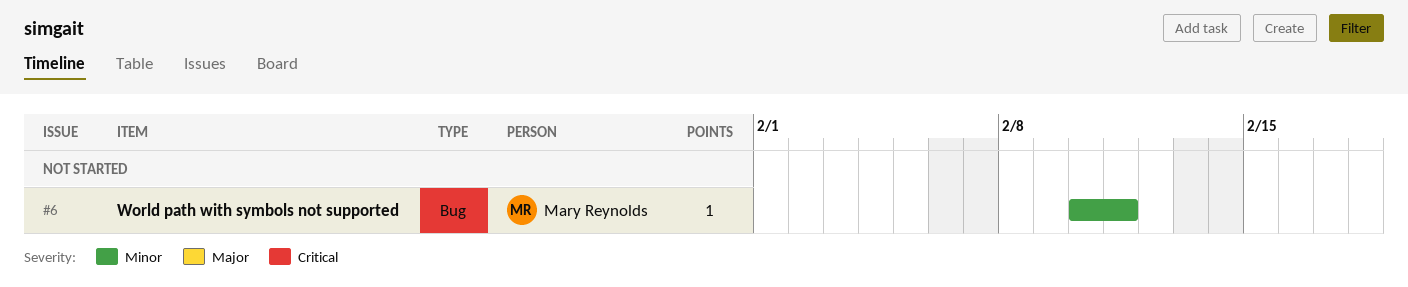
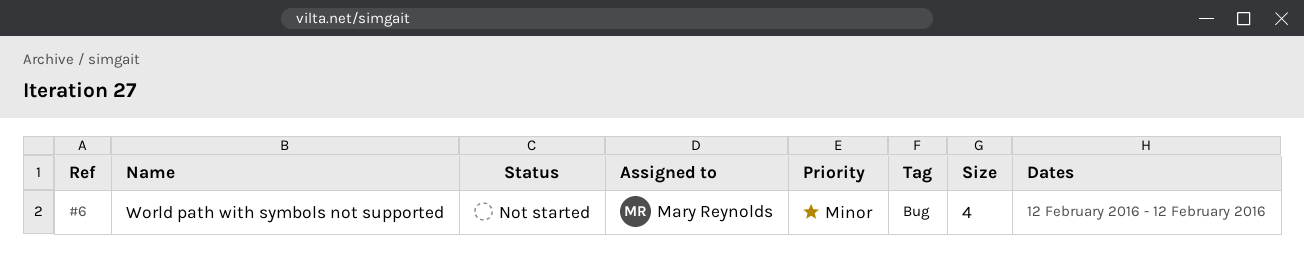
#6, estimate: 1 -> 4
#6, start: Feb 10 -> Feb 12
#6, due: Feb 11 -> Feb 12

